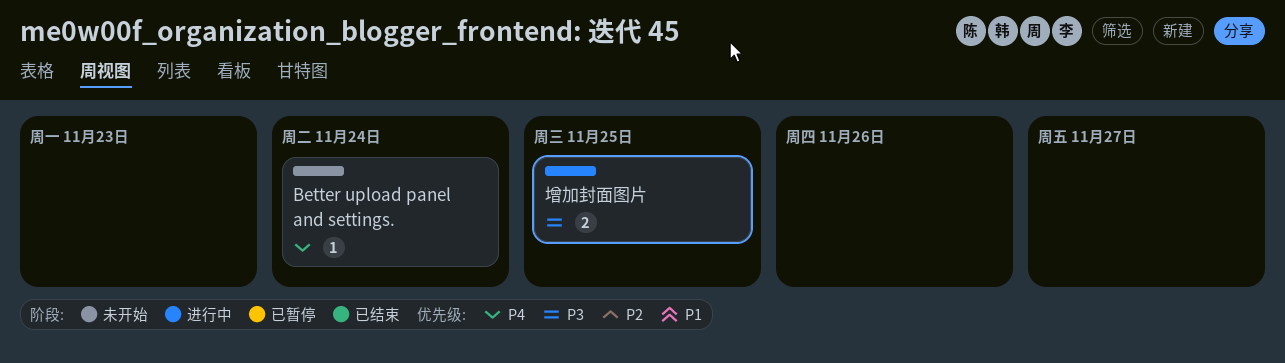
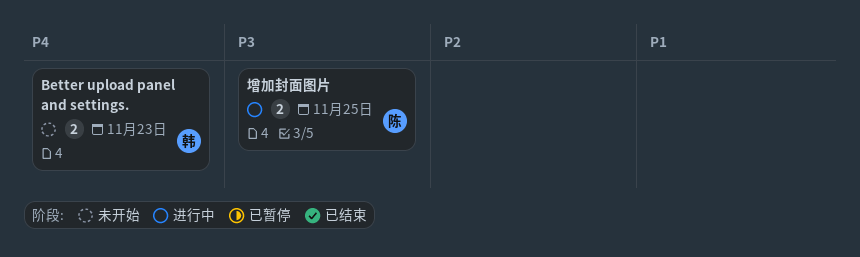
Better upload panel and settings., estimate: 1 -> 2
Better upload panel and settings., due: Nov 24 -> Nov 23

